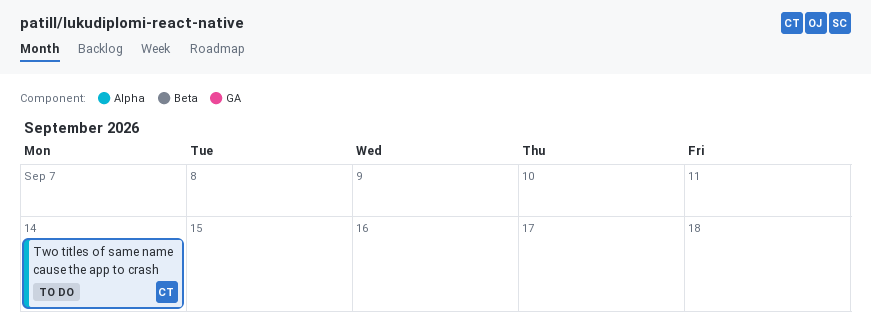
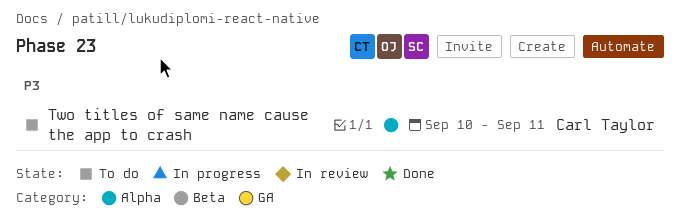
Two titles of same name cause the app to crash, due: Sep 14 -> Sep 11

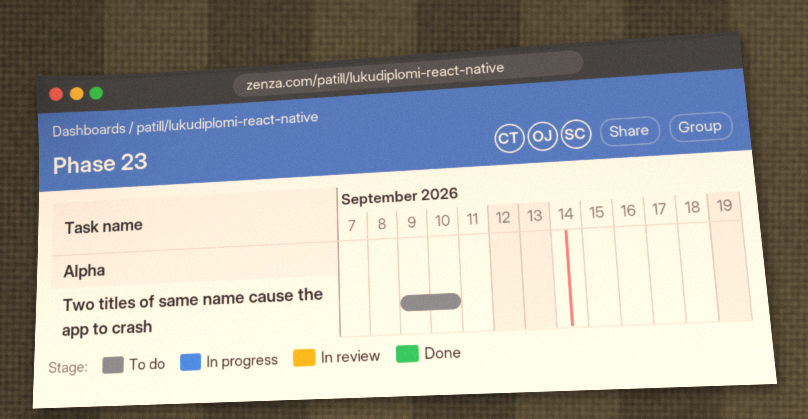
Two titles of same name cause the app to crash, start: Sep 10 -> Sep 9
Two titles of same name cause the app to crash, due: Sep 11 -> Sep 10

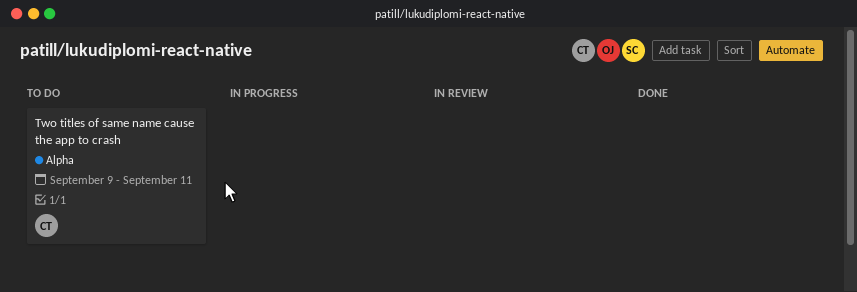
Two titles of same name cause the app to crash, due: Sep 10 -> Sep 11

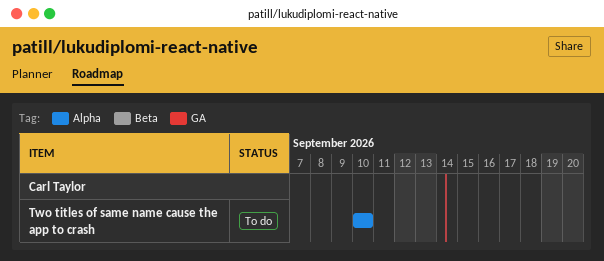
Two titles of same name cause the app to crash, start: Sep 9 -> Sep 10
Two titles of same name cause the app to crash, due: Sep 11 -> Sep 10

